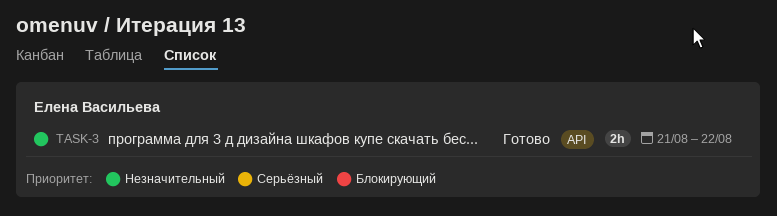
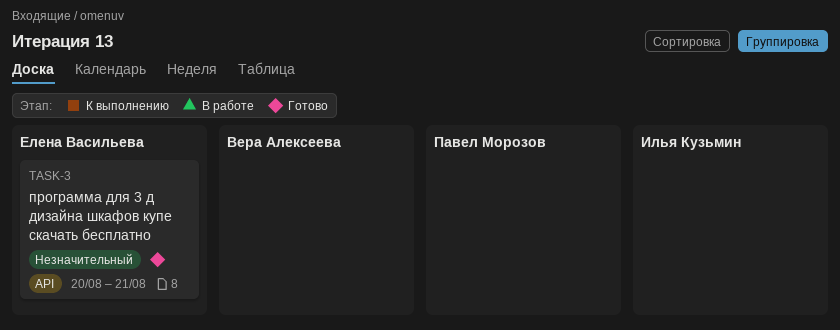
TASK-3, start: Aug 21 -> Aug 20
TASK-3, due: Aug 22 -> Aug 21

